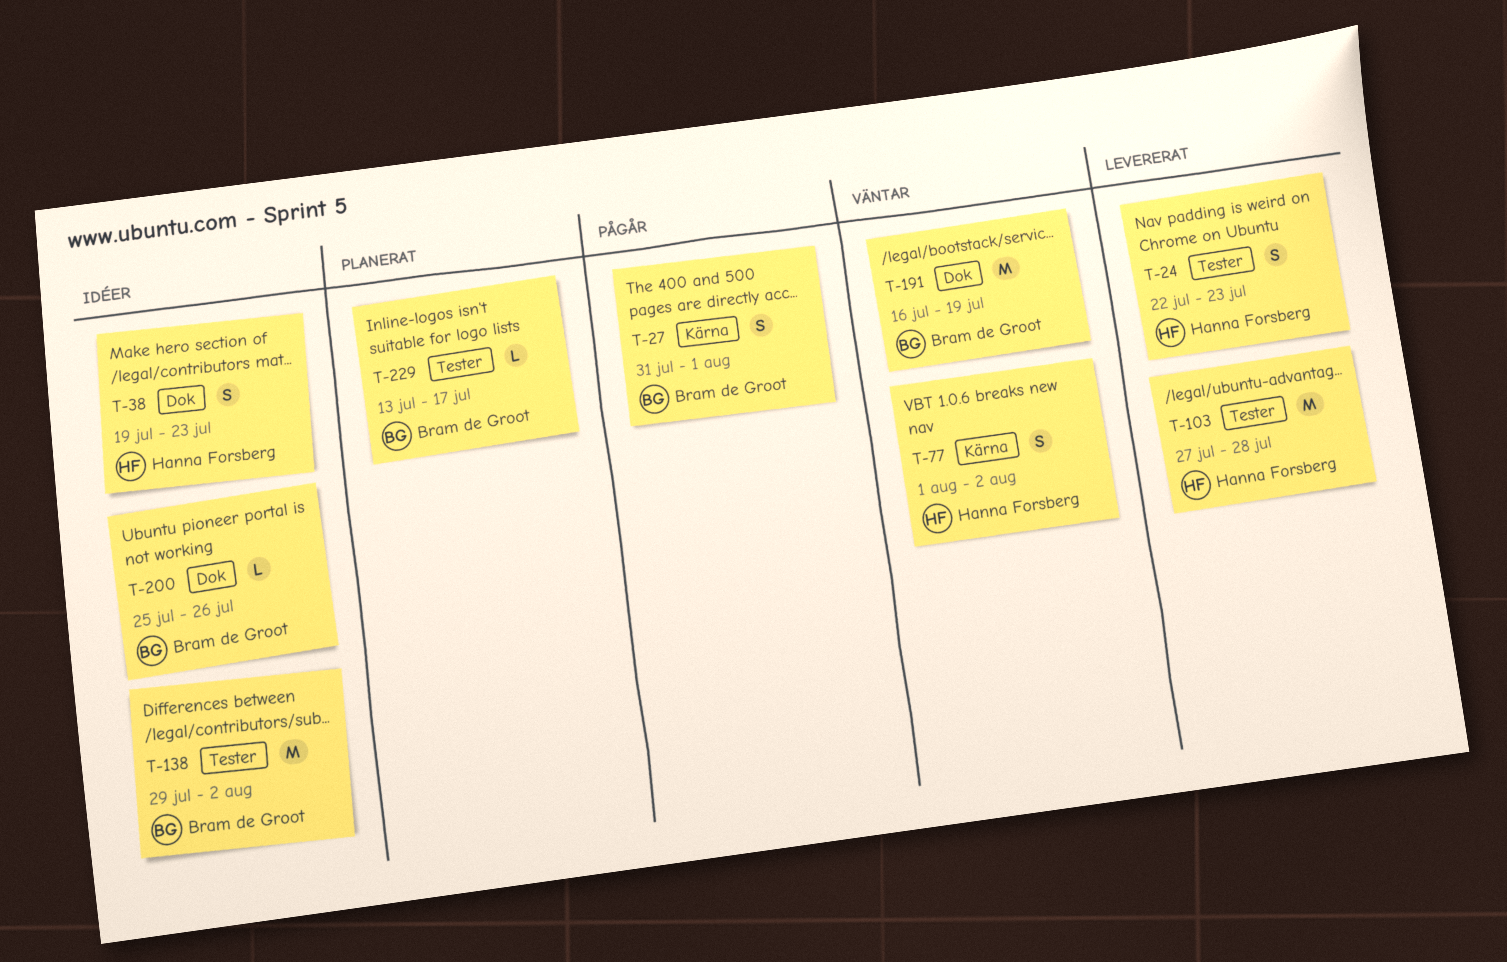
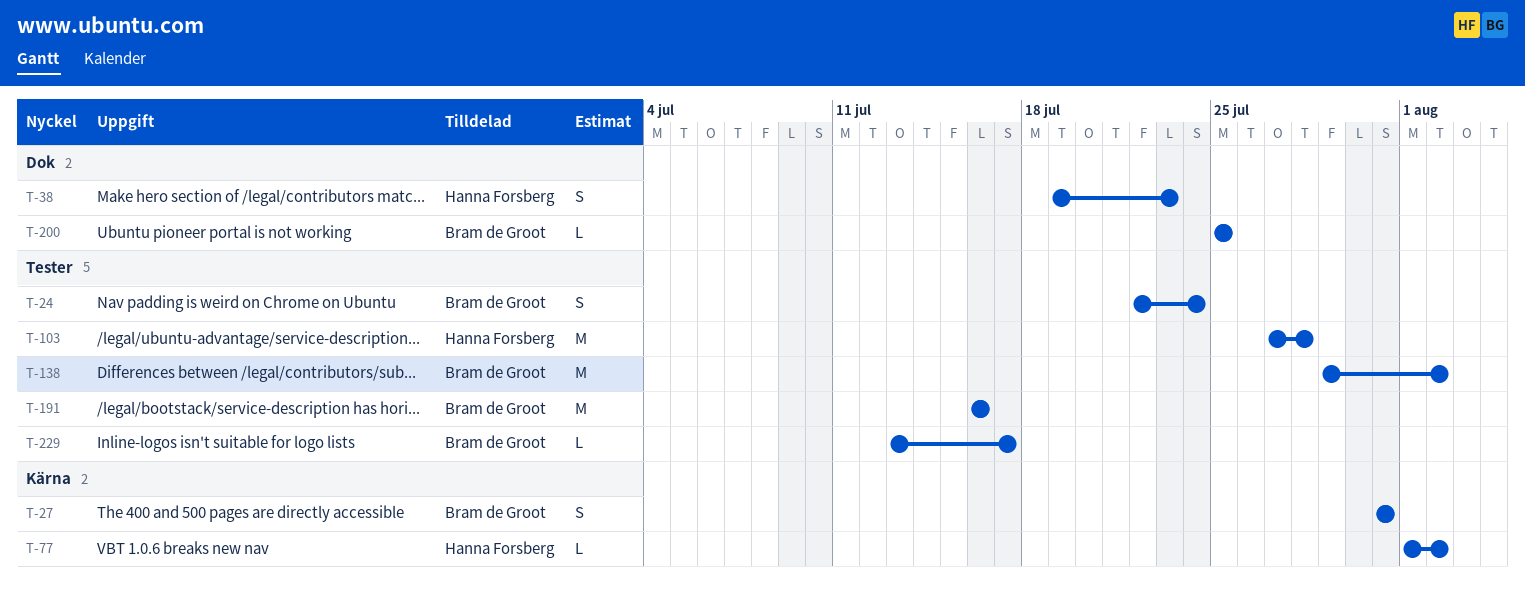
T-24, owner: Hanna Forsberg -> Bram de Groot
T-24, due: Jul 23 -> Jul 24
T-27, due: Aug 1 -> Jul 31
T-77, estimate: S -> L
T-191, label: Dok -> Tester
T-191, due: Jul 19 -> Jul 16
T-200, due: Jul 26 -> Jul 25

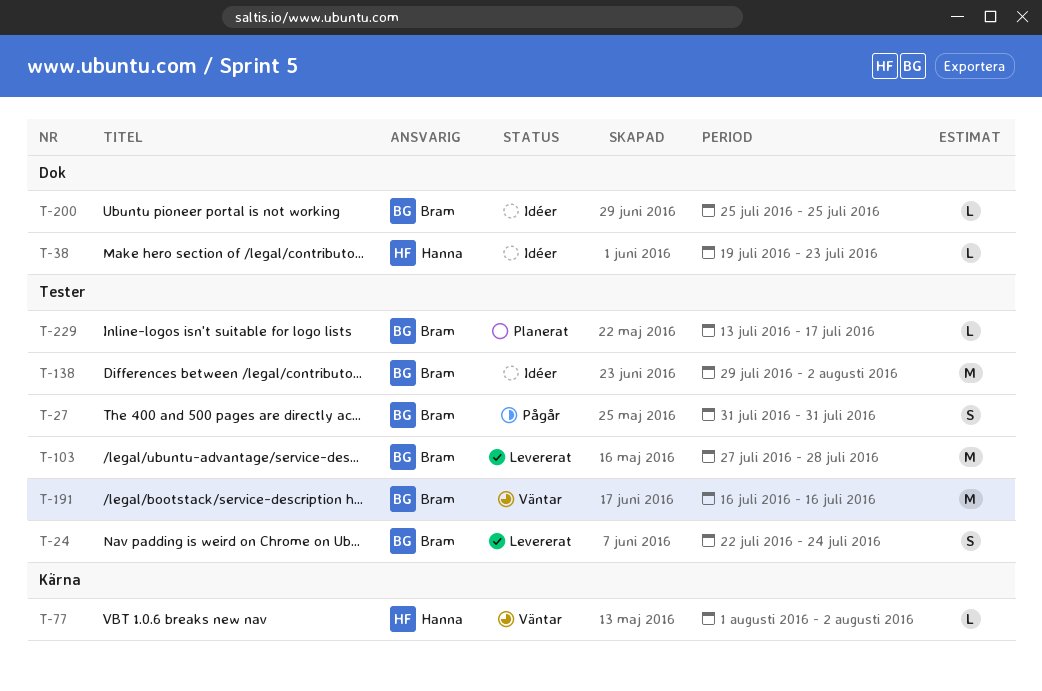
T-27, label: Kärna -> Tester
T-38, estimate: S -> L
T-103, owner: Hanna Forsberg -> Bram de Groot

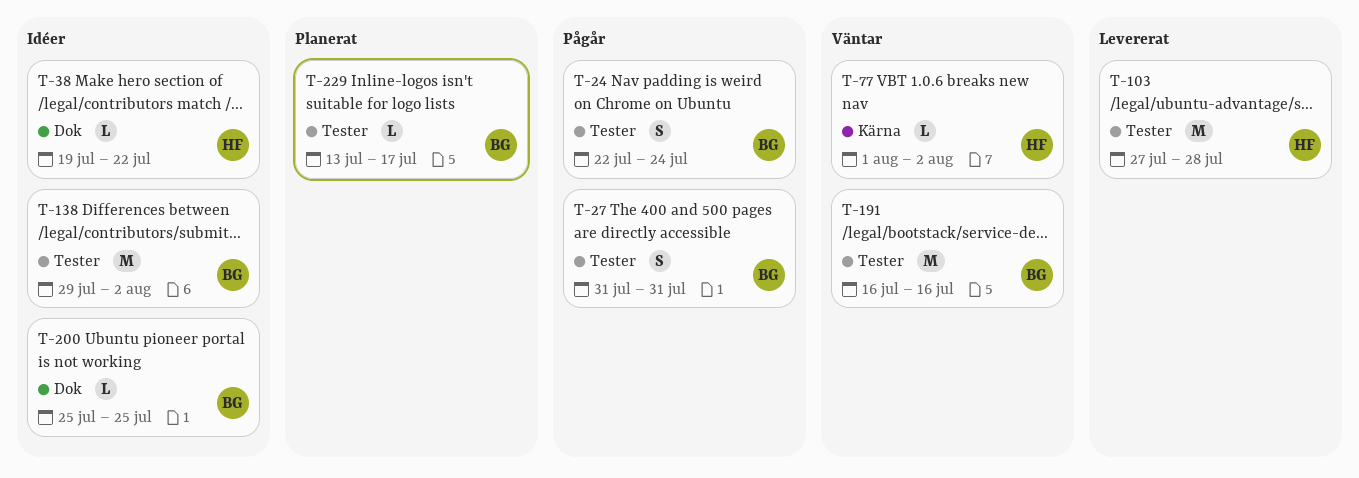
T-24, status: Levererat -> Pågår
T-38, due: Jul 23 -> Jul 22
T-103, owner: Bram -> Hanna

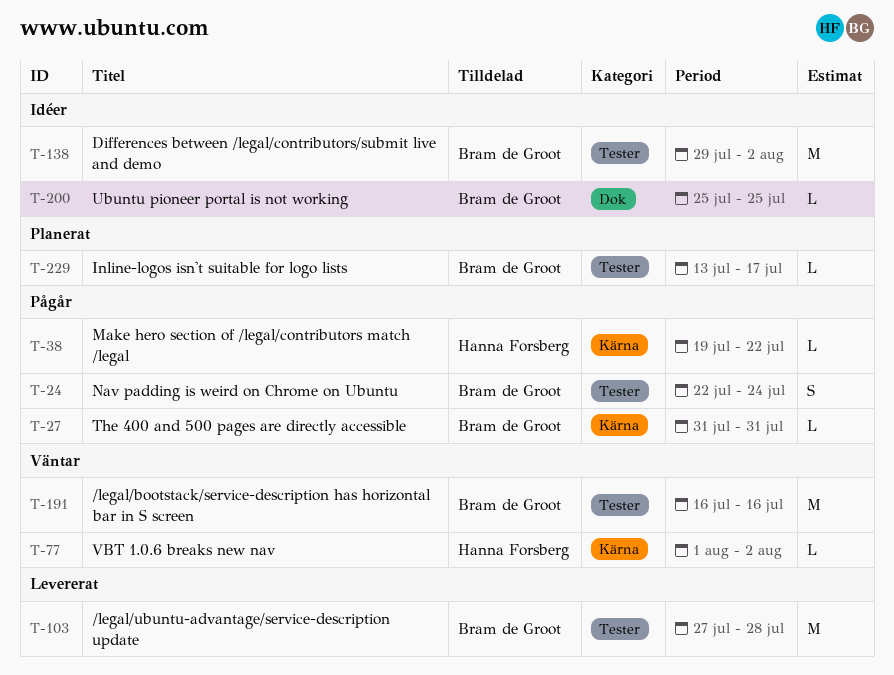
T-27, label: Tester -> Kärna
T-27, estimate: S -> L
T-38, status: Idéer -> Pågår
T-38, label: Dok -> Kärna
T-103, owner: Hanna Forsberg -> Bram de Groot

